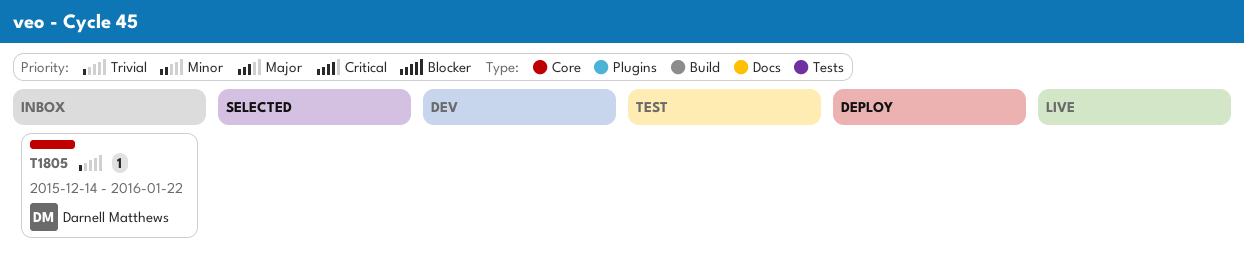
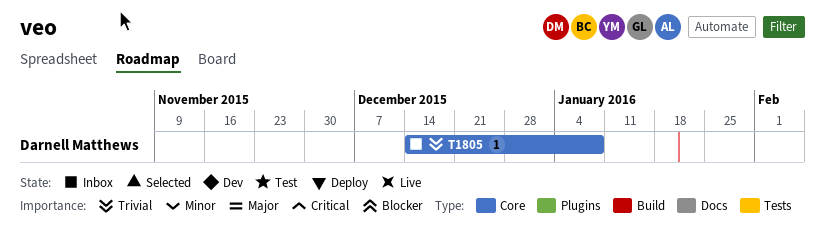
T1805, due: Jan 22 -> Jan 8

